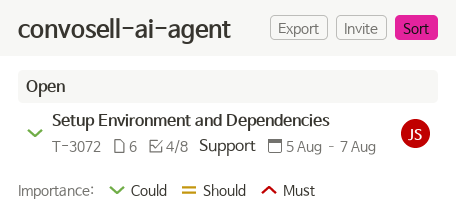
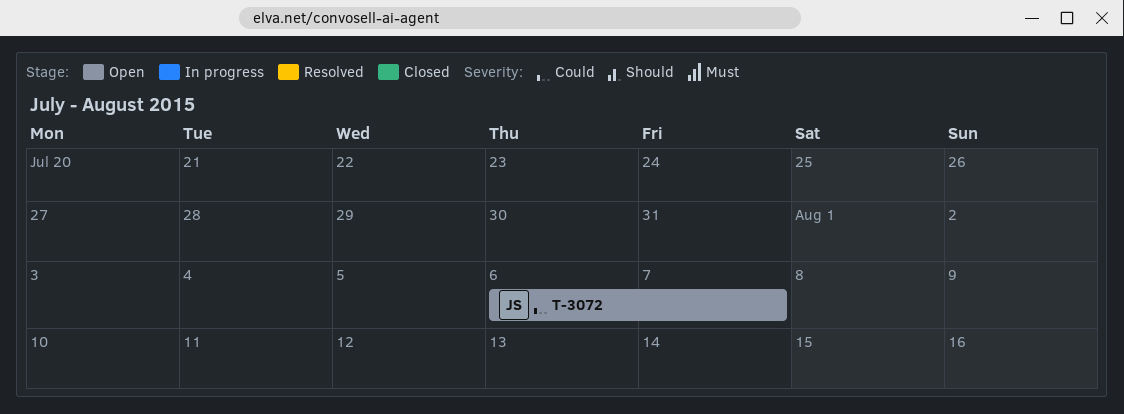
T-3072, start: Aug 5 -> Aug 6

